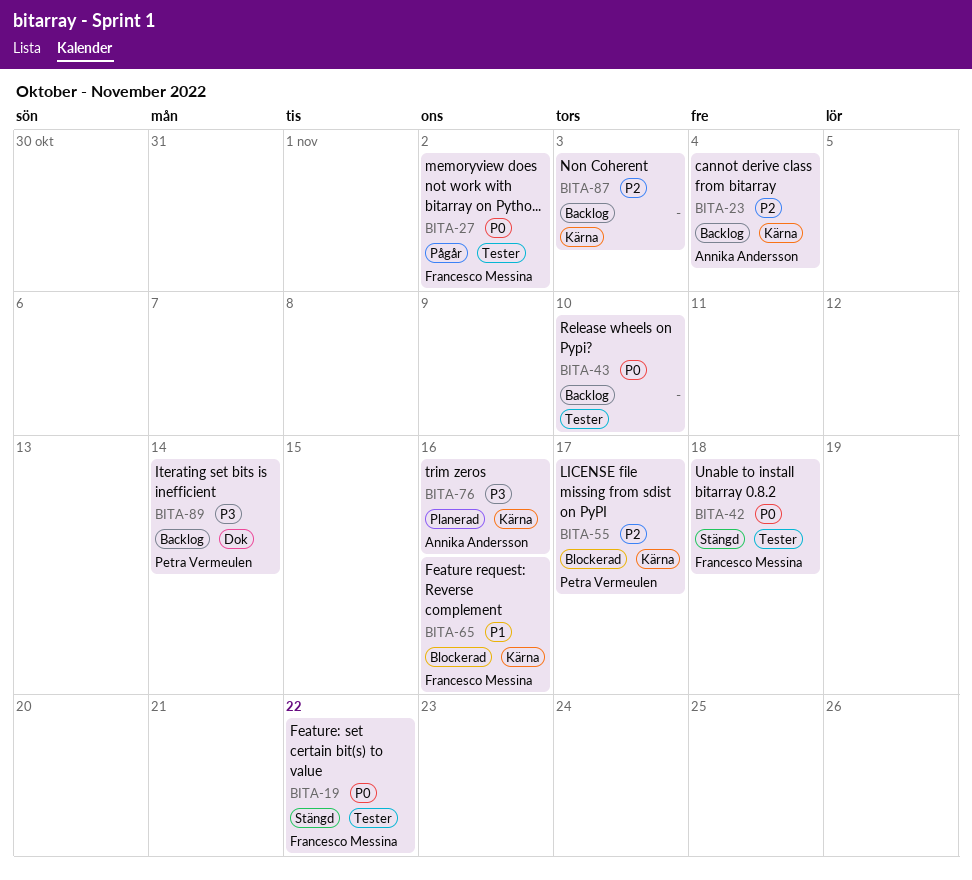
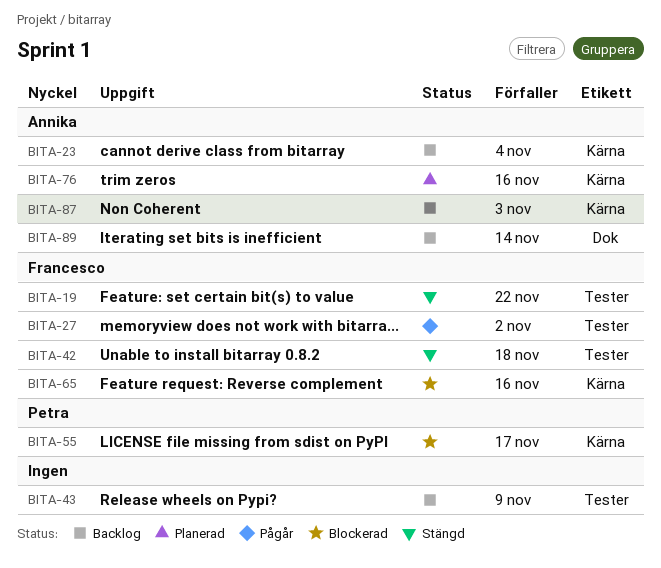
BITA-43, due: Nov 10 -> Nov 9
BITA-87, owner: none -> Annika Andersson
BITA-89, owner: Petra Vermeulen -> Annika Andersson

